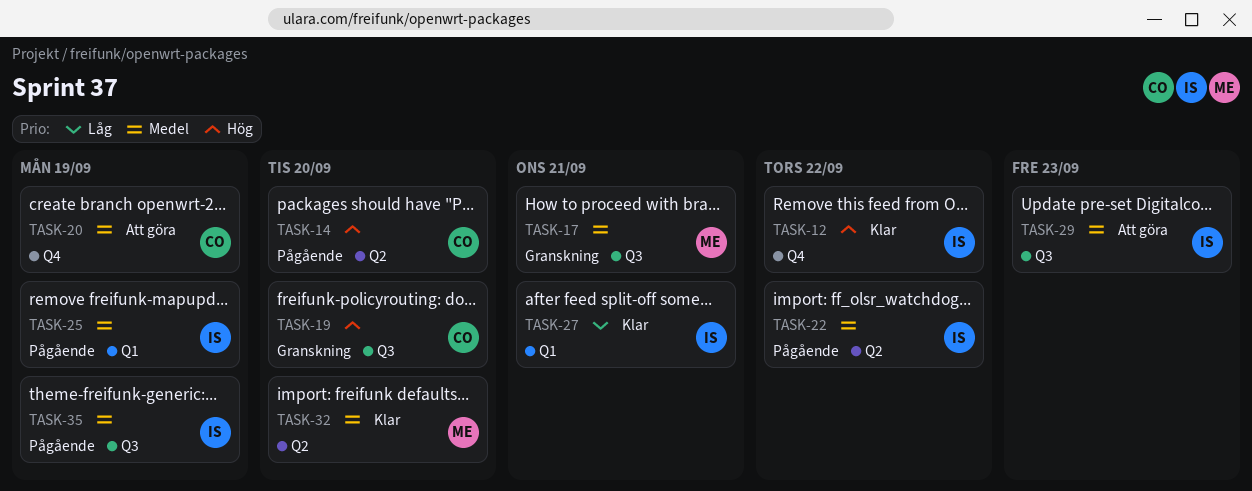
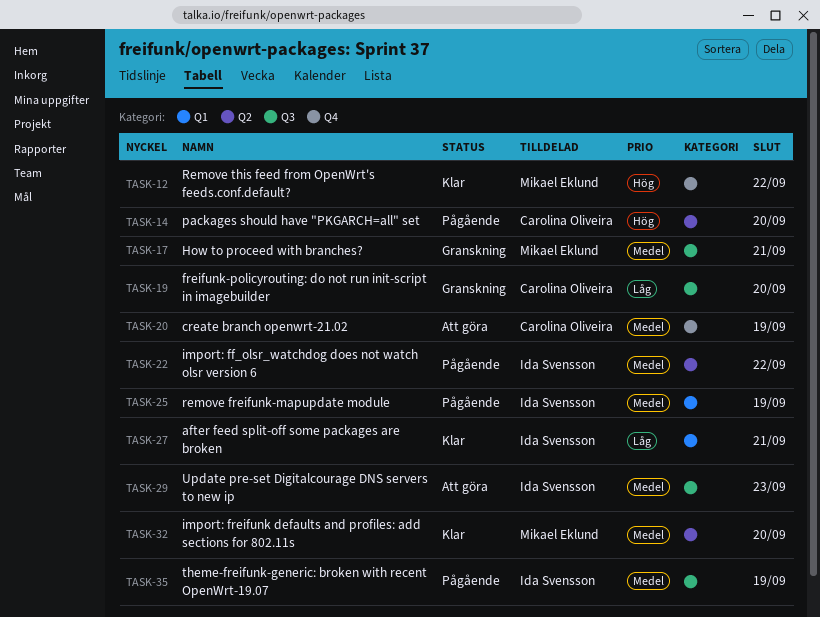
TASK-12, owner: Ida Svensson -> Mikael Eklund
TASK-19, priority: Hög -> Låg

